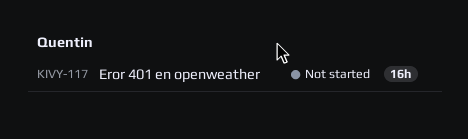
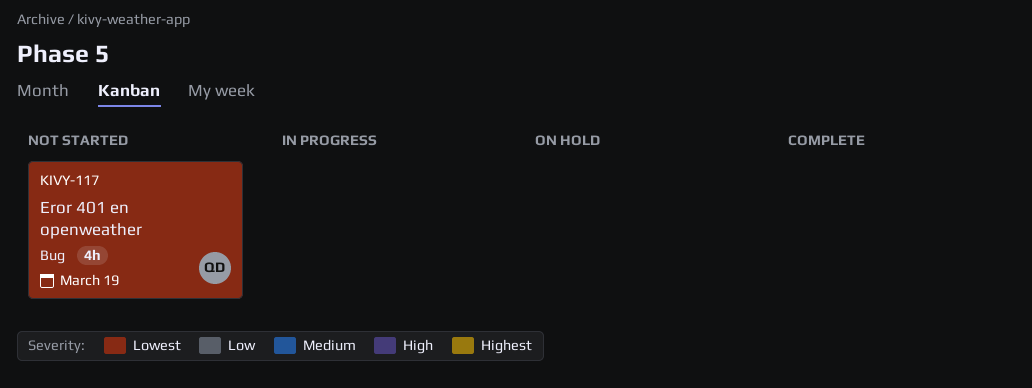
KIVY-117, estimate: 16h -> 4h

